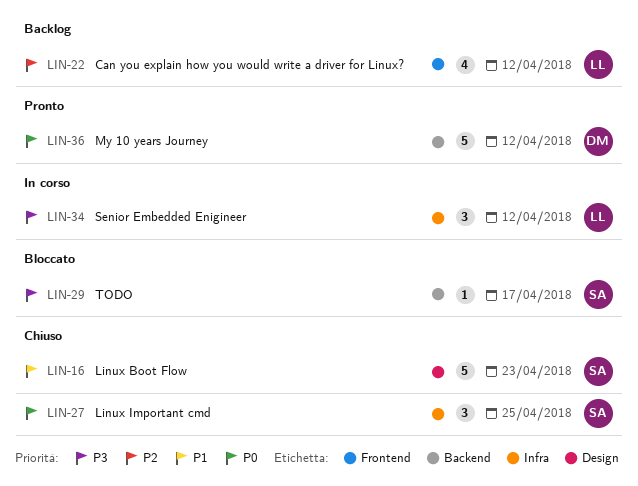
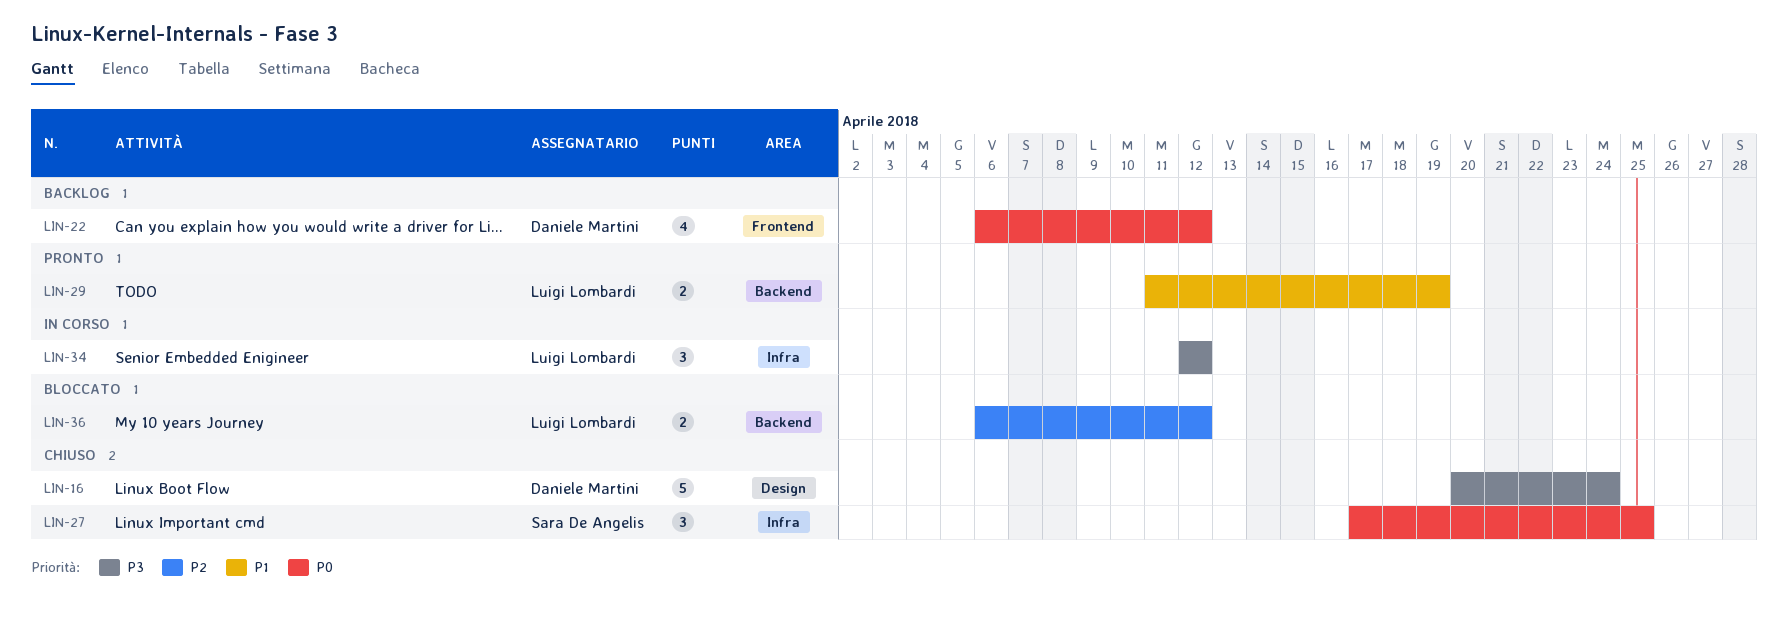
LIN-16, owner: Sara De Angelis -> Daniele Martini
LIN-16, priority: P1 -> P3
LIN-16, due: Apr 23 -> Apr 24
LIN-22, owner: Luigi Lombardi -> Daniele Martini
LIN-22, priority: P2 -> P0
LIN-29, status: Bloccato -> Pronto
LIN-29, owner: Sara De Angelis -> Luigi Lombardi
LIN-29, priority: P3 -> P1
LIN-29, estimate: 1 -> 2
LIN-29, due: Apr 17 -> Apr 19
LIN-36, status: Pronto -> Bloccato
LIN-36, owner: Daniele Martini -> Luigi Lombardi
LIN-36, priority: P0 -> P2
LIN-36, estimate: 5 -> 2

